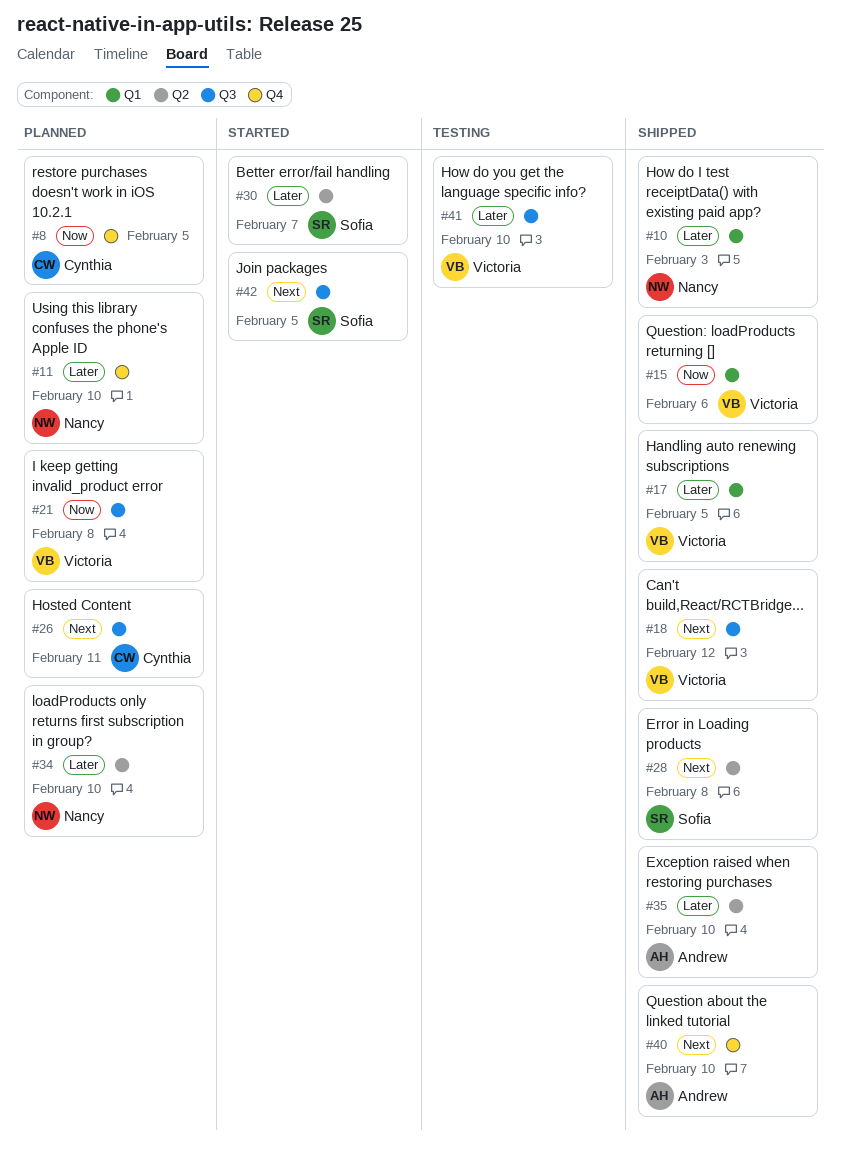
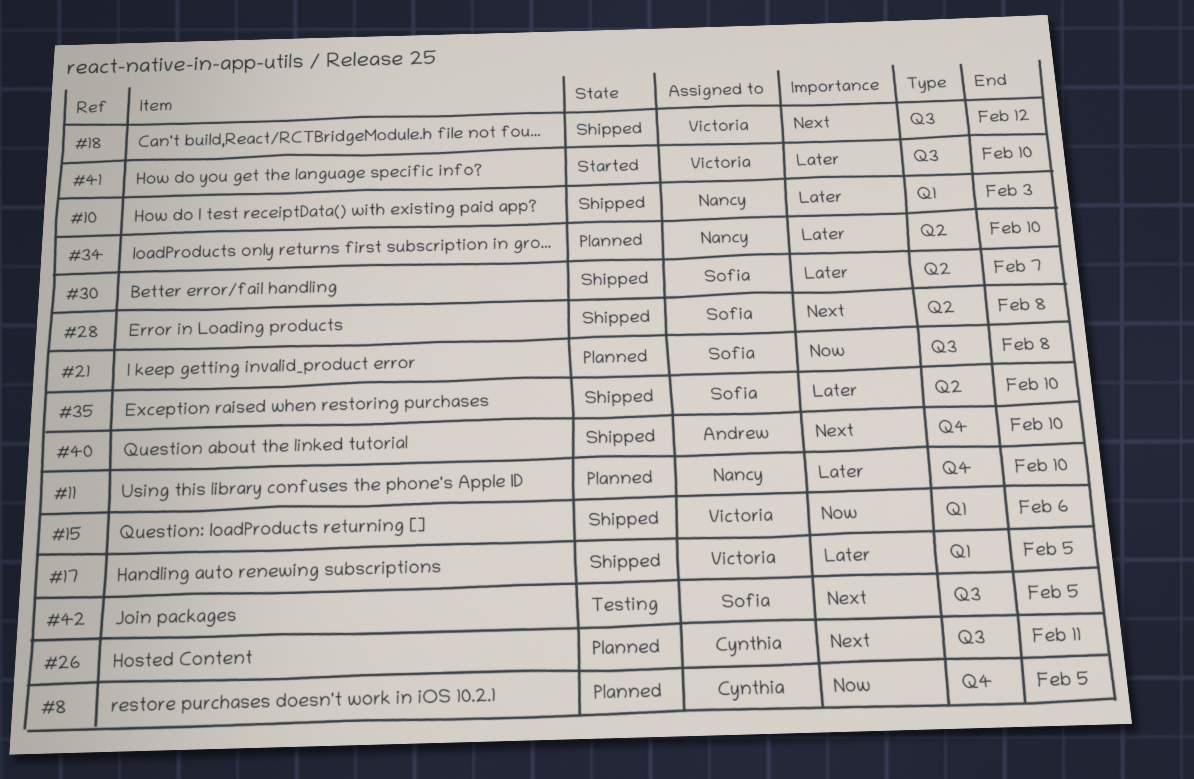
#21, owner: Victoria -> Sofia
#30, status: Started -> Shipped
#35, owner: Andrew -> Sofia
#41, status: Testing -> Started
#42, status: Started -> Testing

